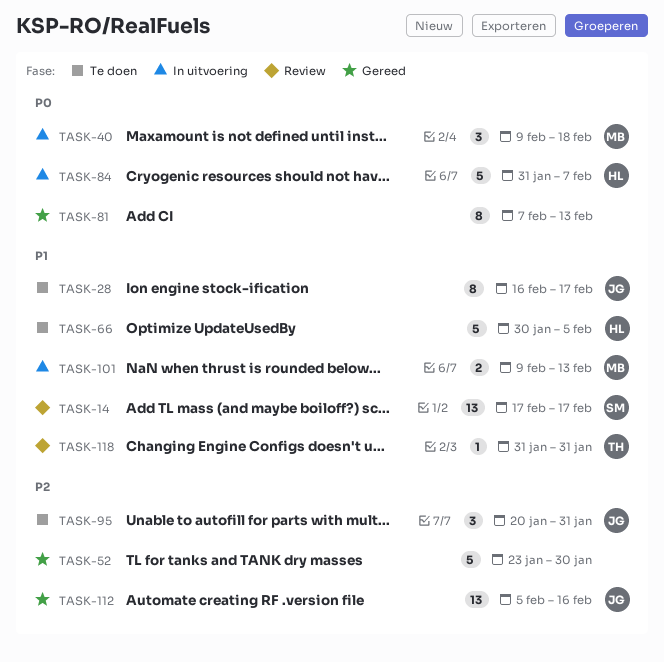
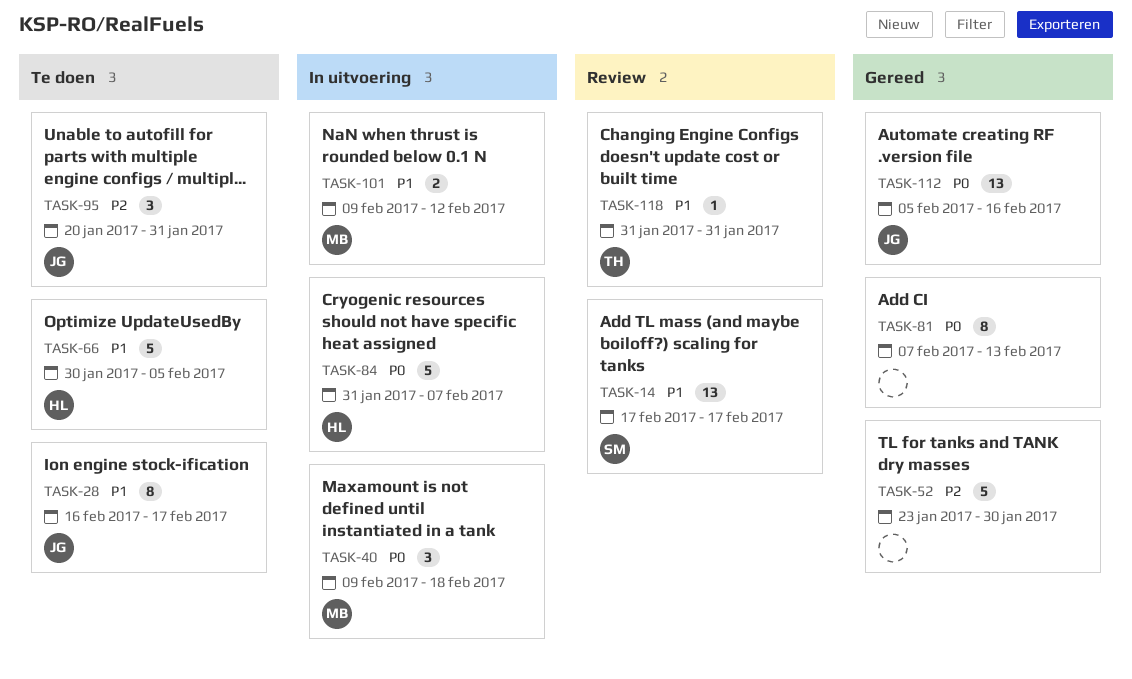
TASK-101, due: Feb 13 -> Feb 12
TASK-112, priority: P2 -> P0

